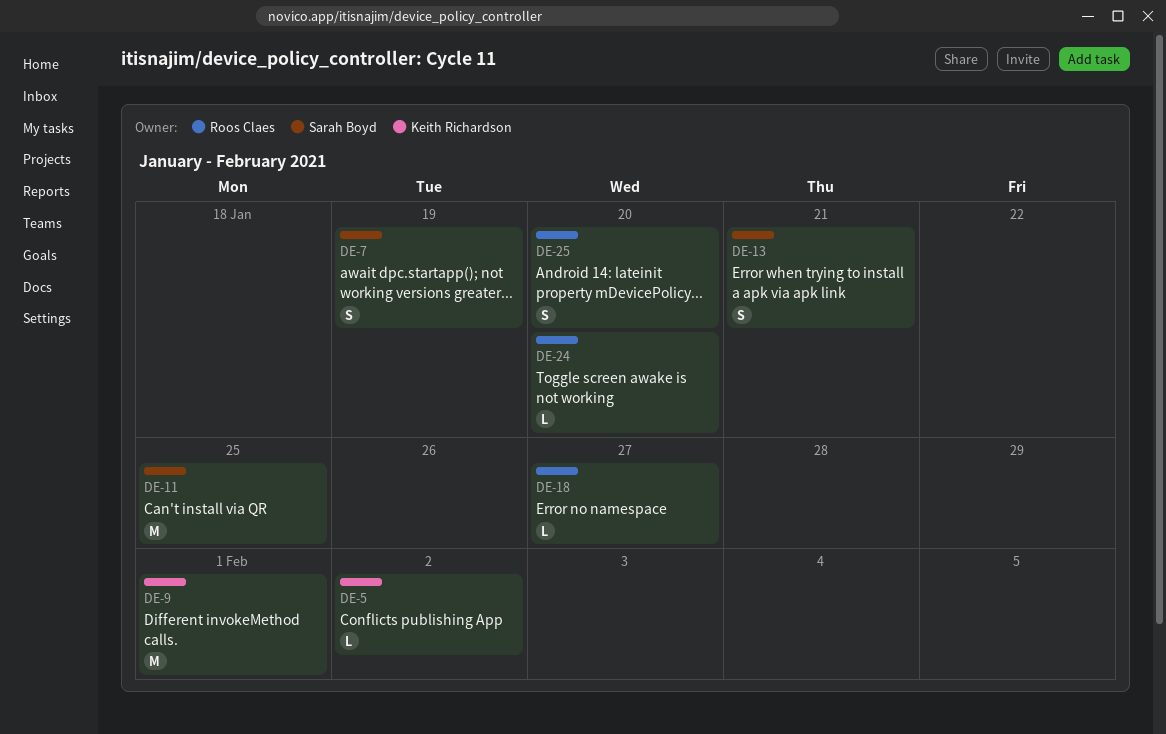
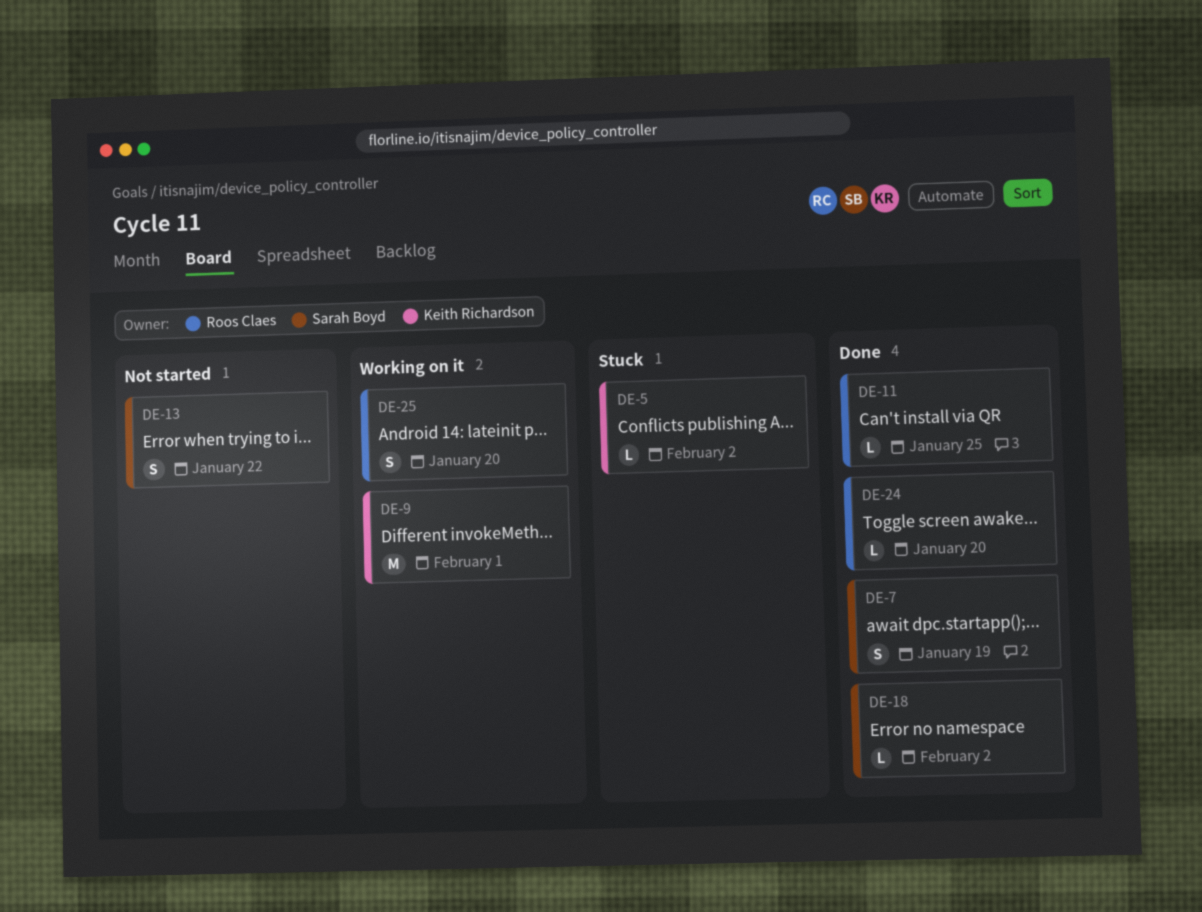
DE-11, owner: Sarah Boyd -> Roos Claes
DE-11, estimate: M -> L
DE-13, due: Jan 21 -> Jan 22
DE-18, owner: Roos Claes -> Sarah Boyd
DE-18, due: Jan 27 -> Feb 2

